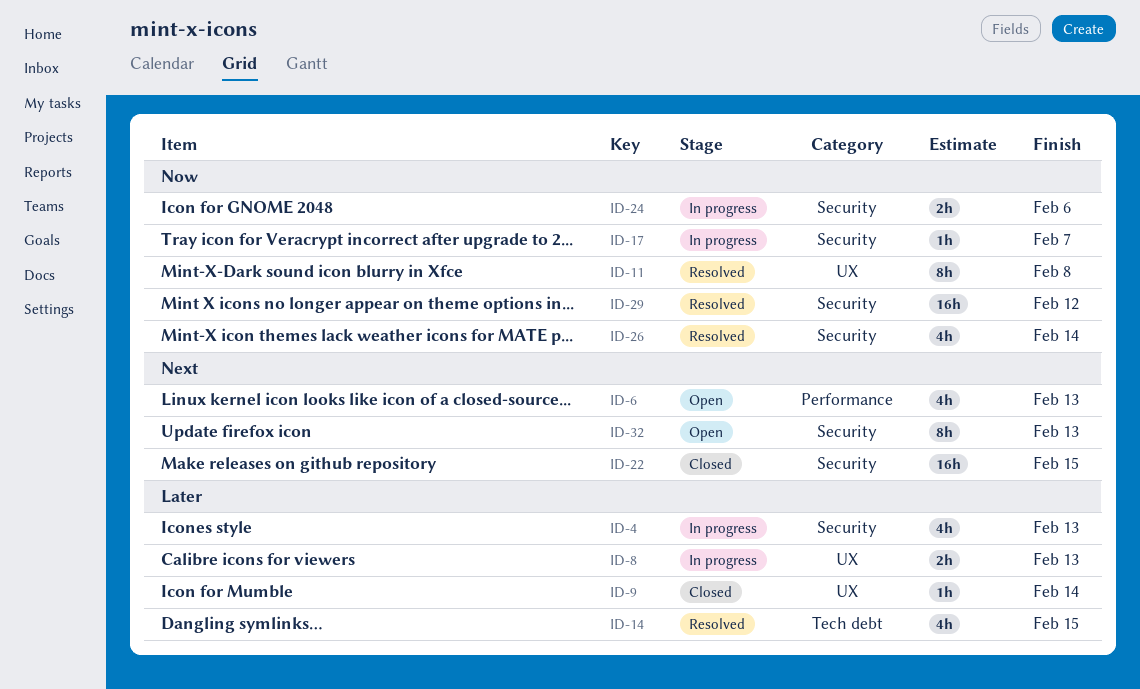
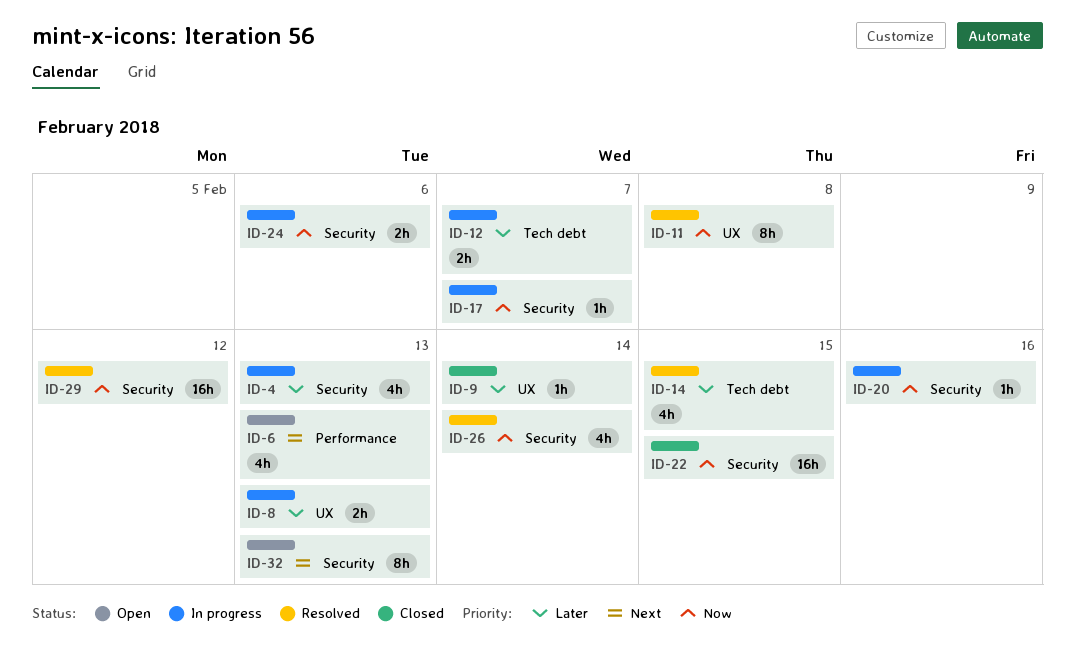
ID-12: none -> present
ID-20: none -> present
ID-22, priority: Next -> Now

